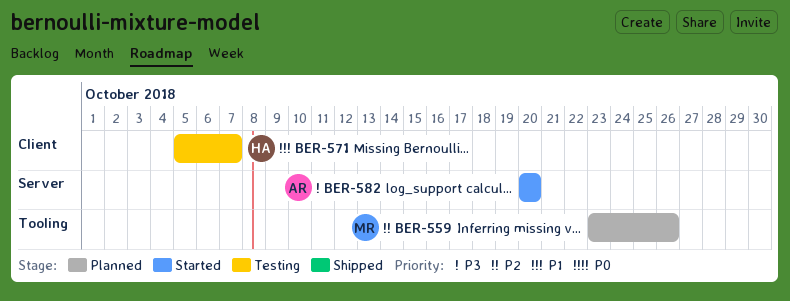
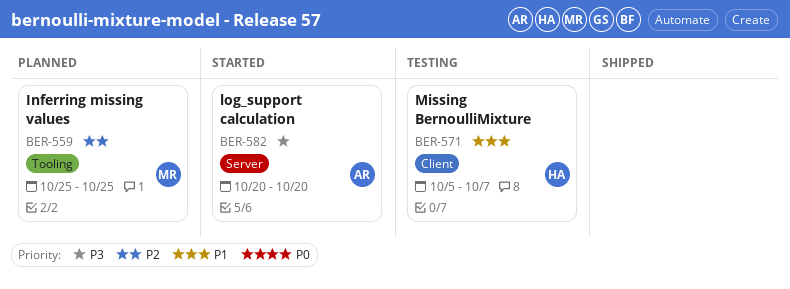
BER-559, start: Oct 23 -> Oct 25
BER-559, due: Oct 26 -> Oct 25

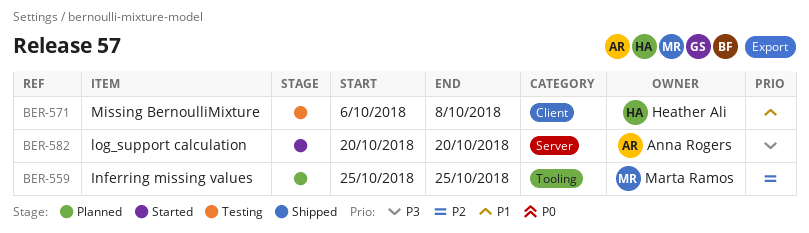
BER-571, start: Oct 5 -> Oct 6
BER-571, due: Oct 7 -> Oct 8

